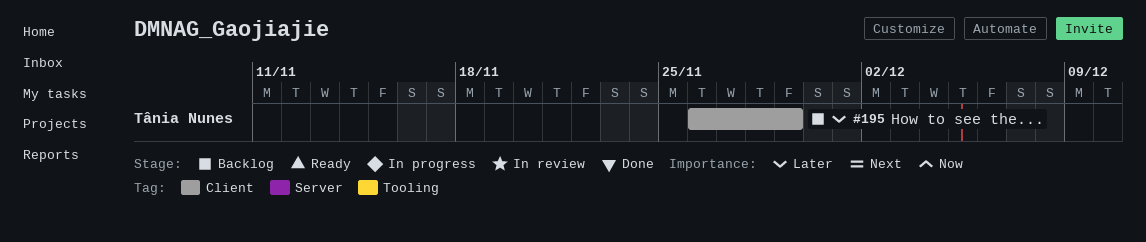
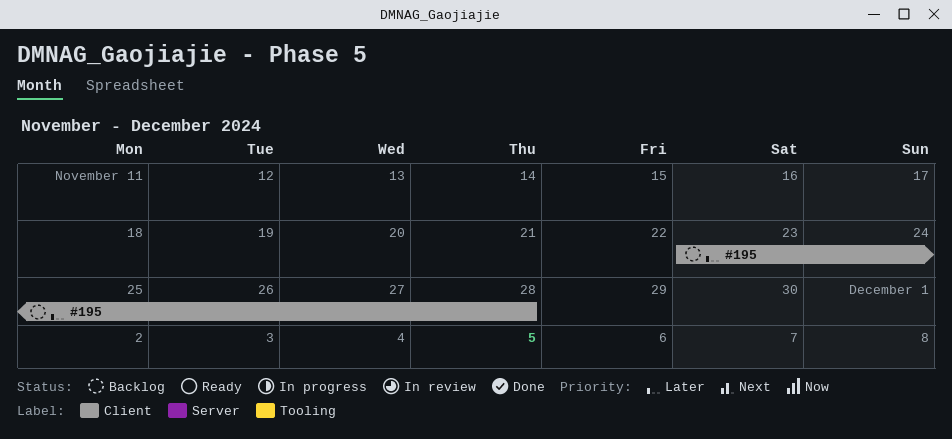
#195, start: Nov 26 -> Nov 23
#195, due: Nov 29 -> Nov 28

